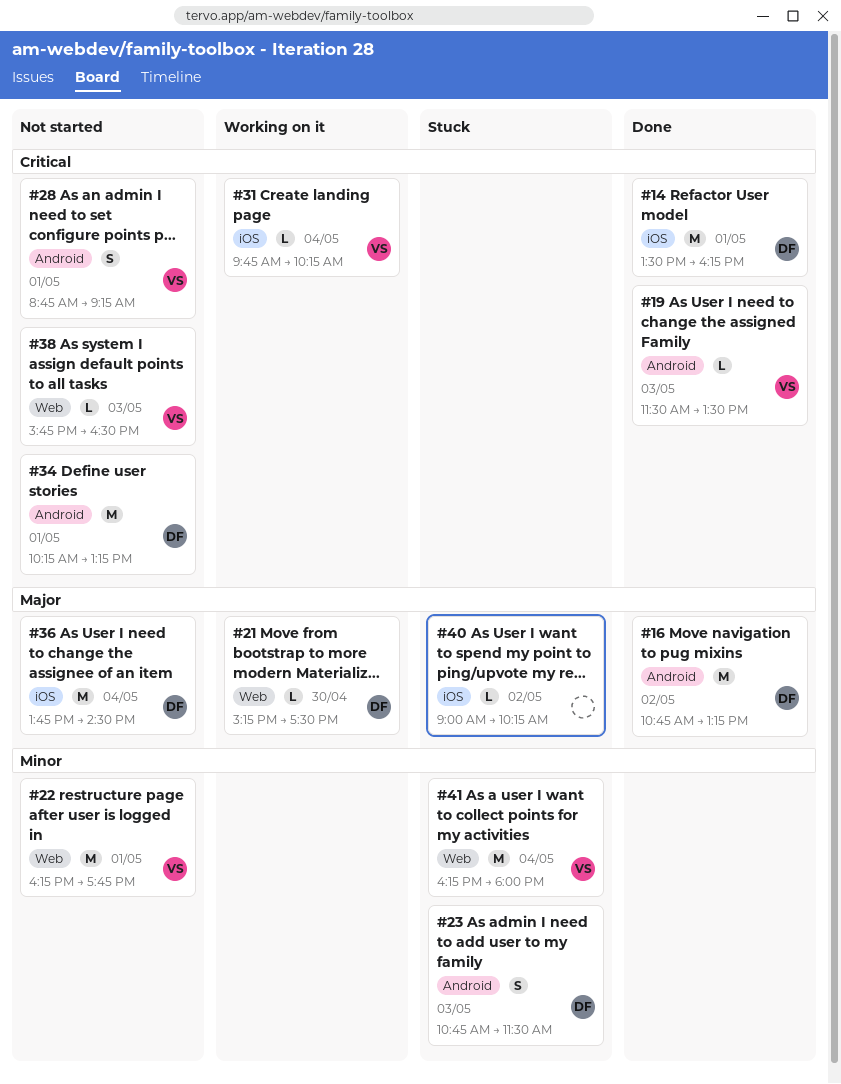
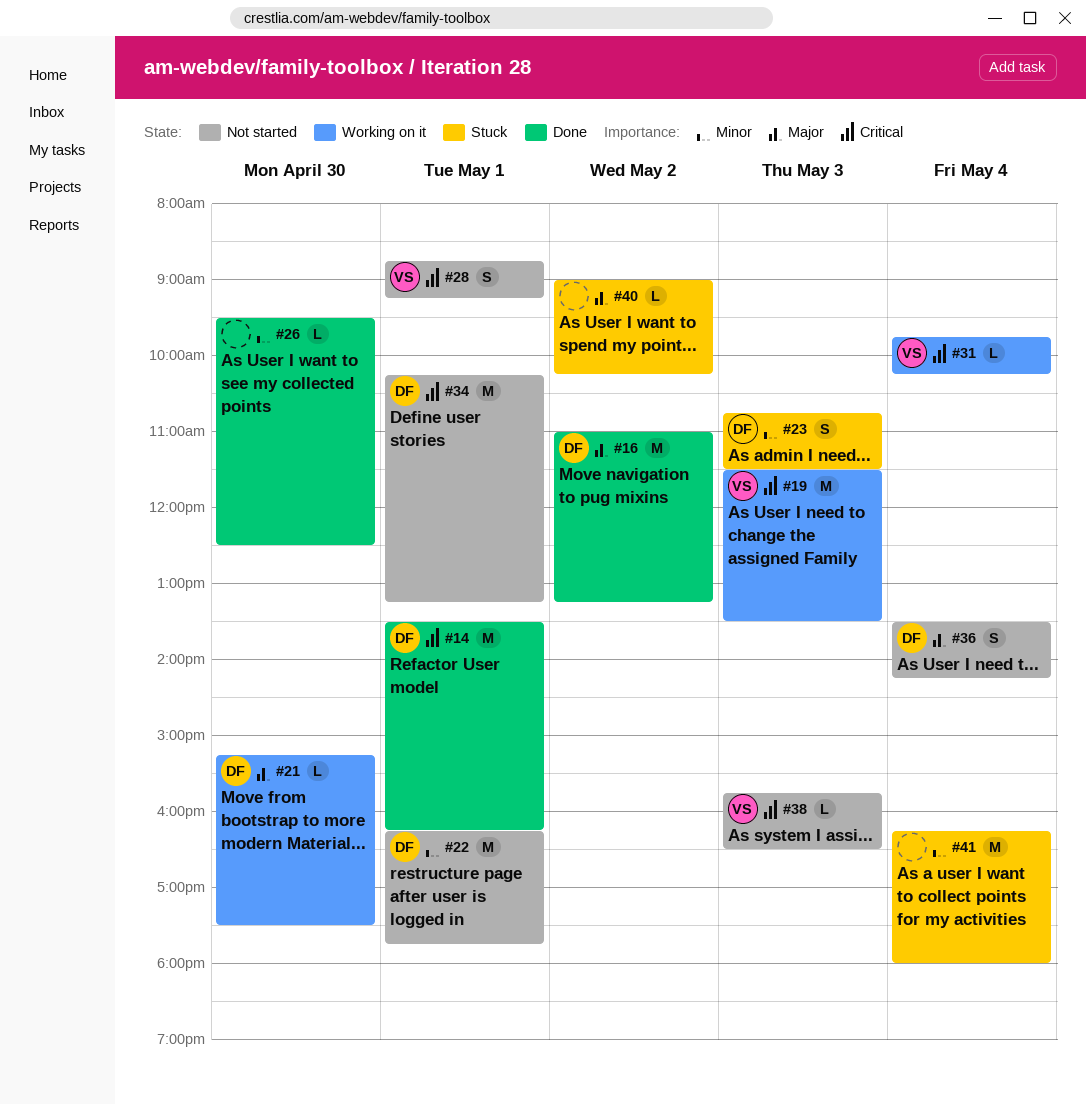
#16, begins: 10:45 -> 11:00
#19, status: Done -> Working on it
#19, estimate: L -> M
#22, owner: VS -> DF
#26: none -> present
#36, estimate: M -> S
#36, begins: 13:45 -> 13:30
#36, ends: 14:30 -> 14:15
#41, owner: VS -> none

